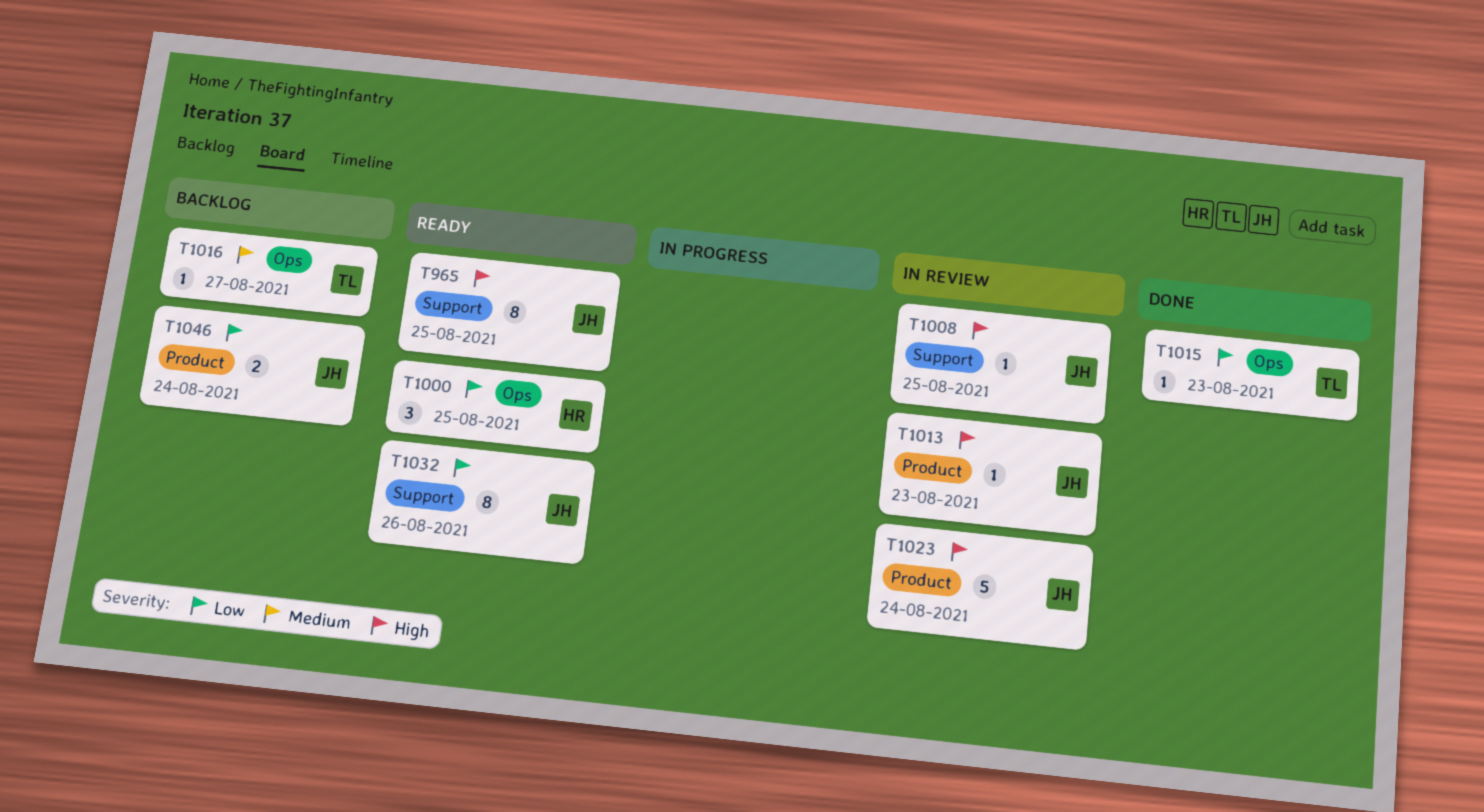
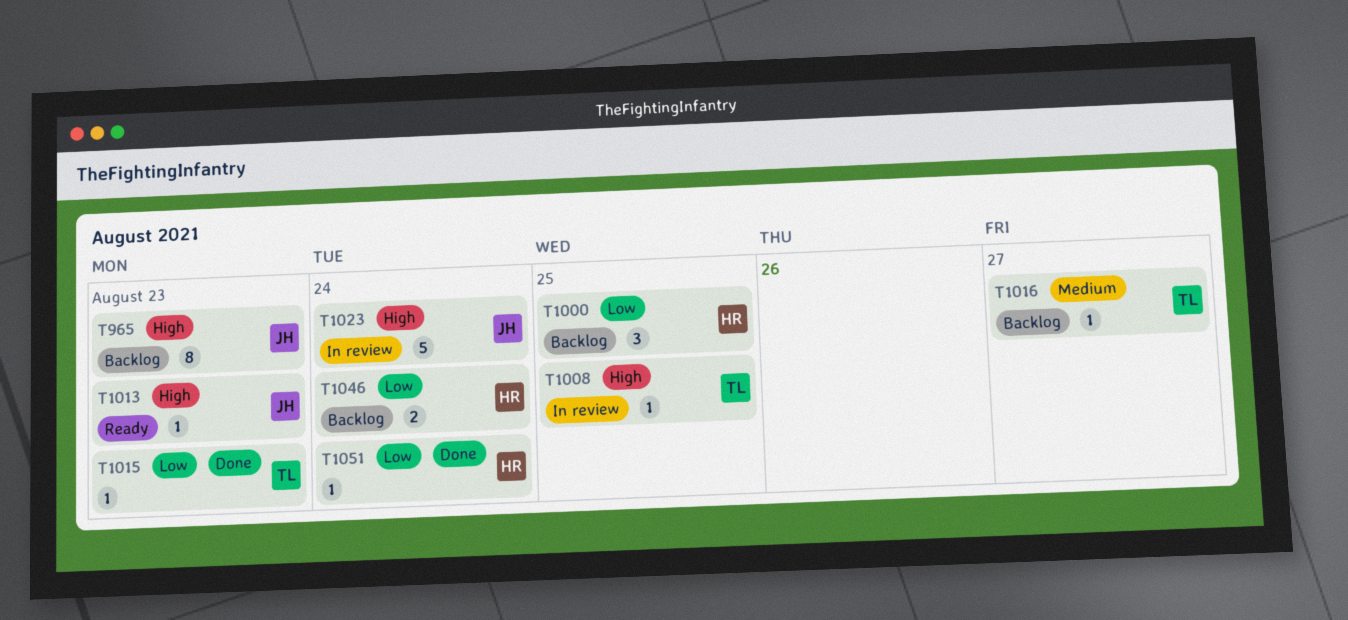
T965, status: Ready -> Backlog
T965, due: Aug 25 -> Aug 23
T1000, status: Ready -> Backlog
T1008, owner: JH -> TL
T1013, status: In review -> Ready
T1032: present -> none
T1046, owner: JH -> HR
T1051: none -> present

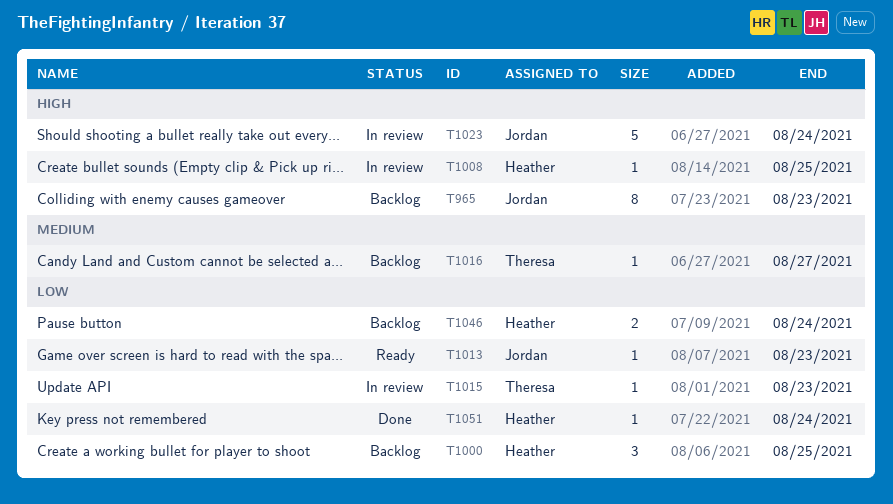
T1008, owner: Theresa -> Heather
T1013, priority: High -> Low
T1015, status: Done -> In review

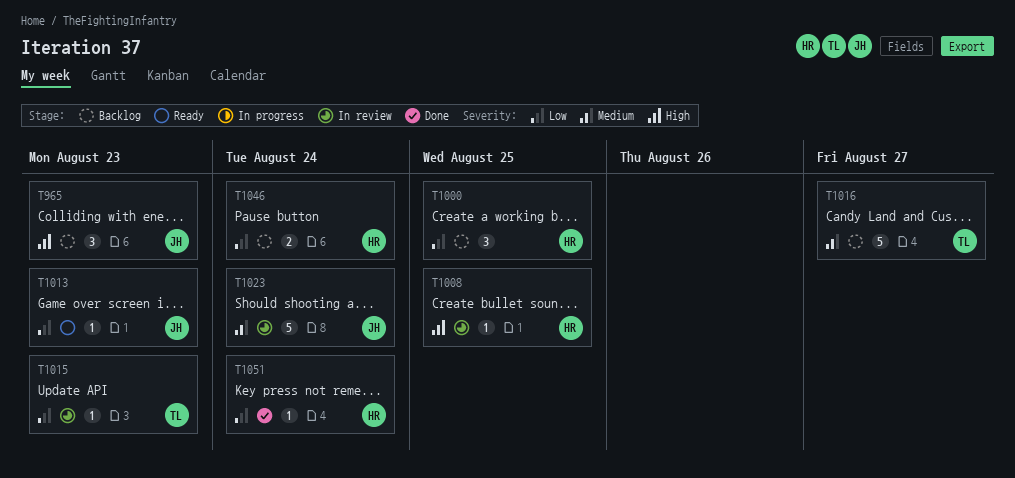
T965, estimate: 8 -> 3
T1016, estimate: 1 -> 5
T1023, priority: High -> Medium

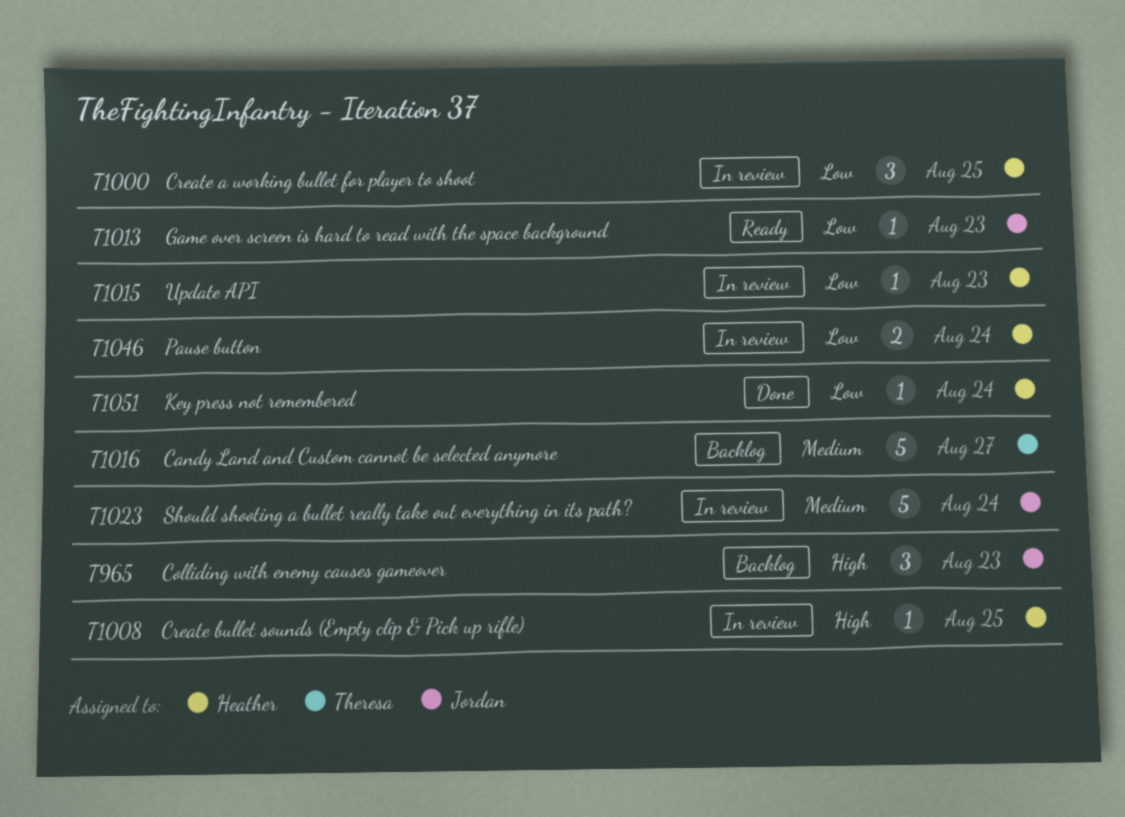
T1000, status: Backlog -> In review
T1015, owner: Theresa -> Heather
T1046, status: Backlog -> In review

